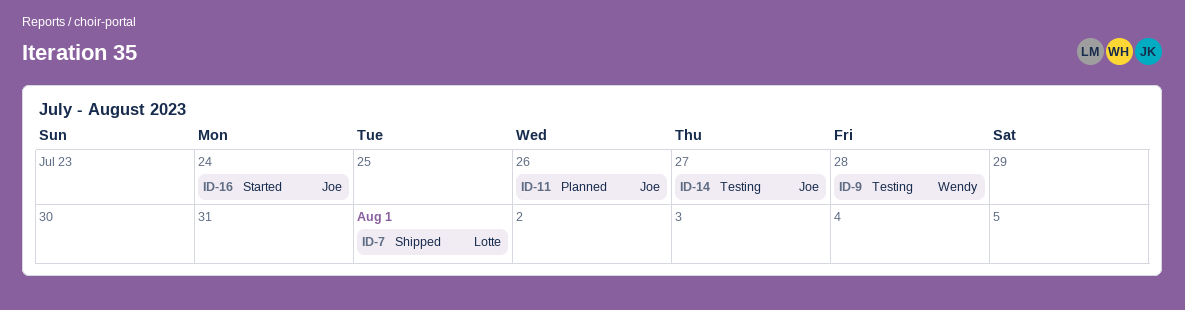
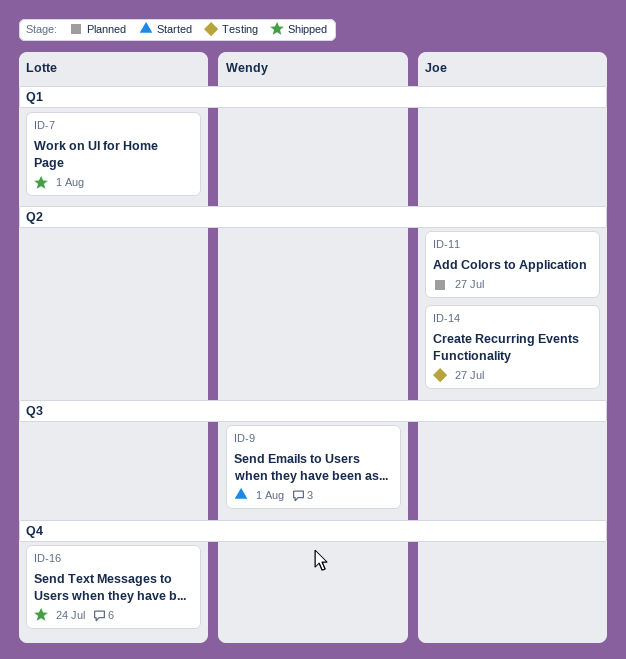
ID-9, status: Testing -> Started
ID-9, due: Jul 28 -> Aug 1
ID-11, due: Jul 26 -> Jul 27
ID-16, status: Started -> Shipped
ID-16, owner: Joe -> Lotte

